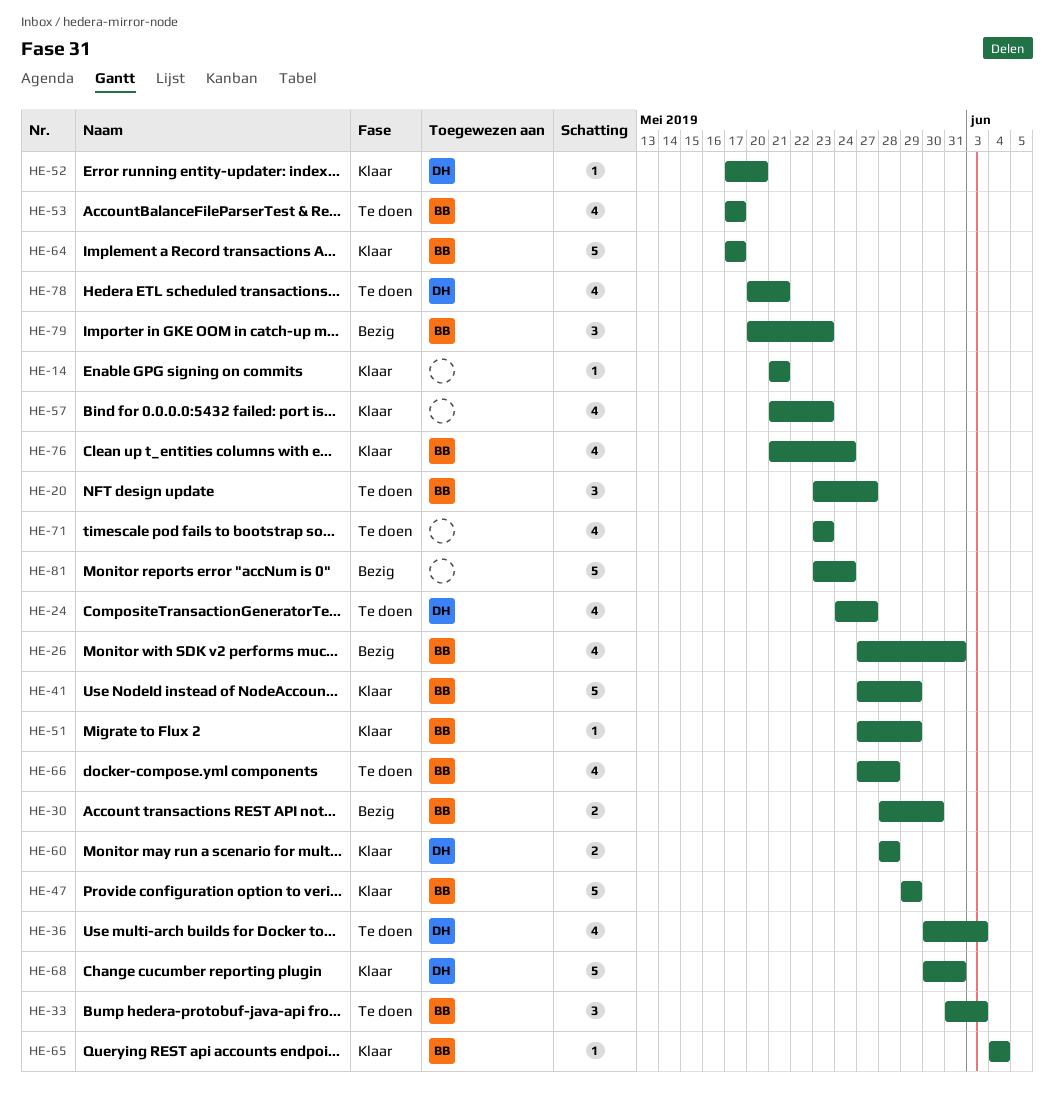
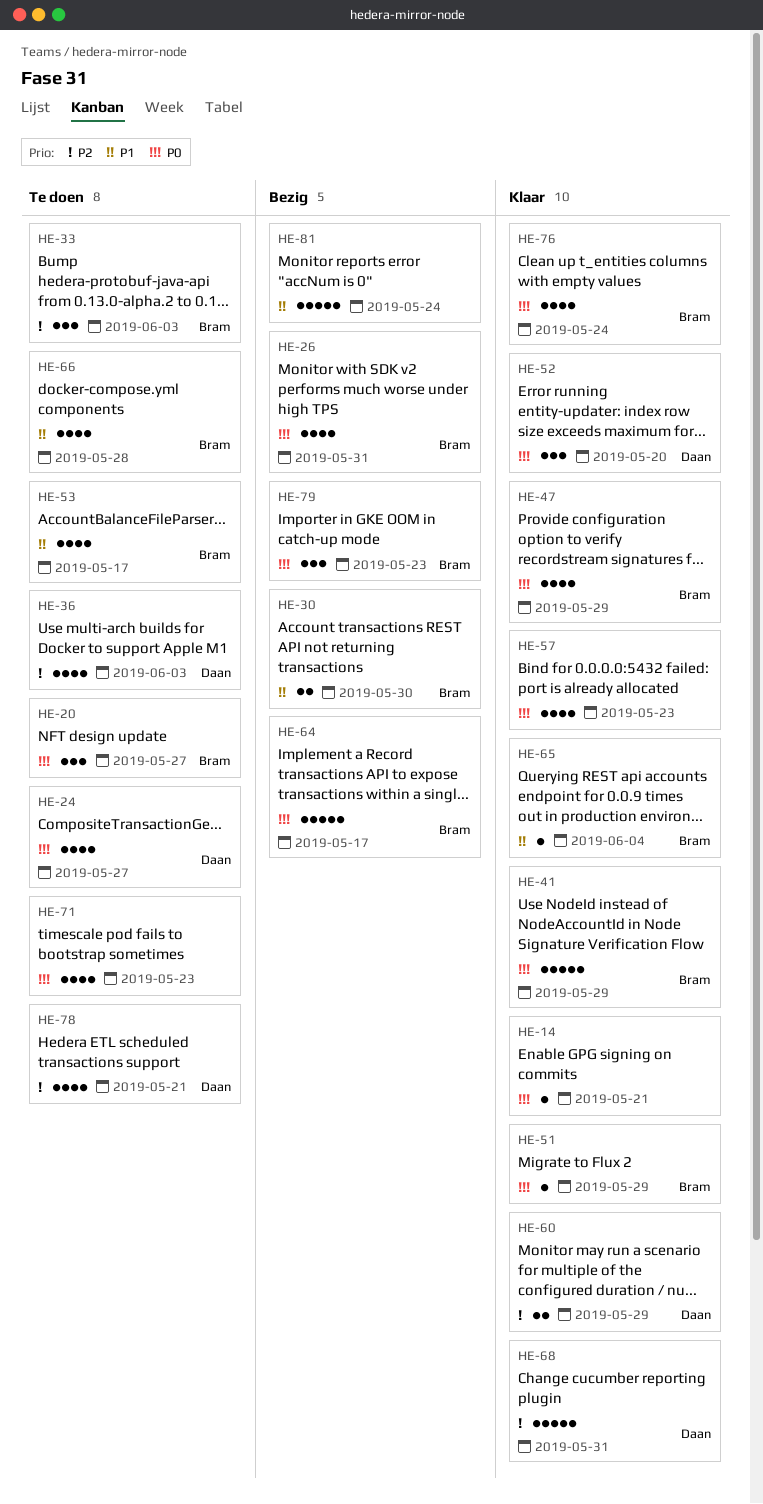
HE-47, estimate: 5 -> 4
HE-52, estimate: 1 -> 3
HE-60, due: May 28 -> May 29
HE-64, status: Klaar -> Bezig

